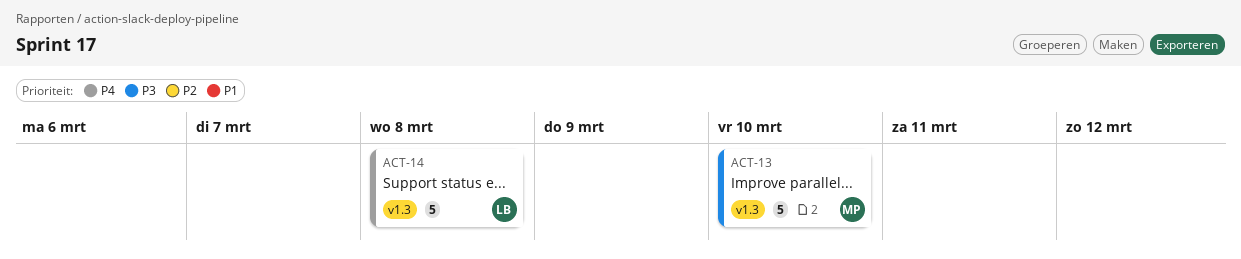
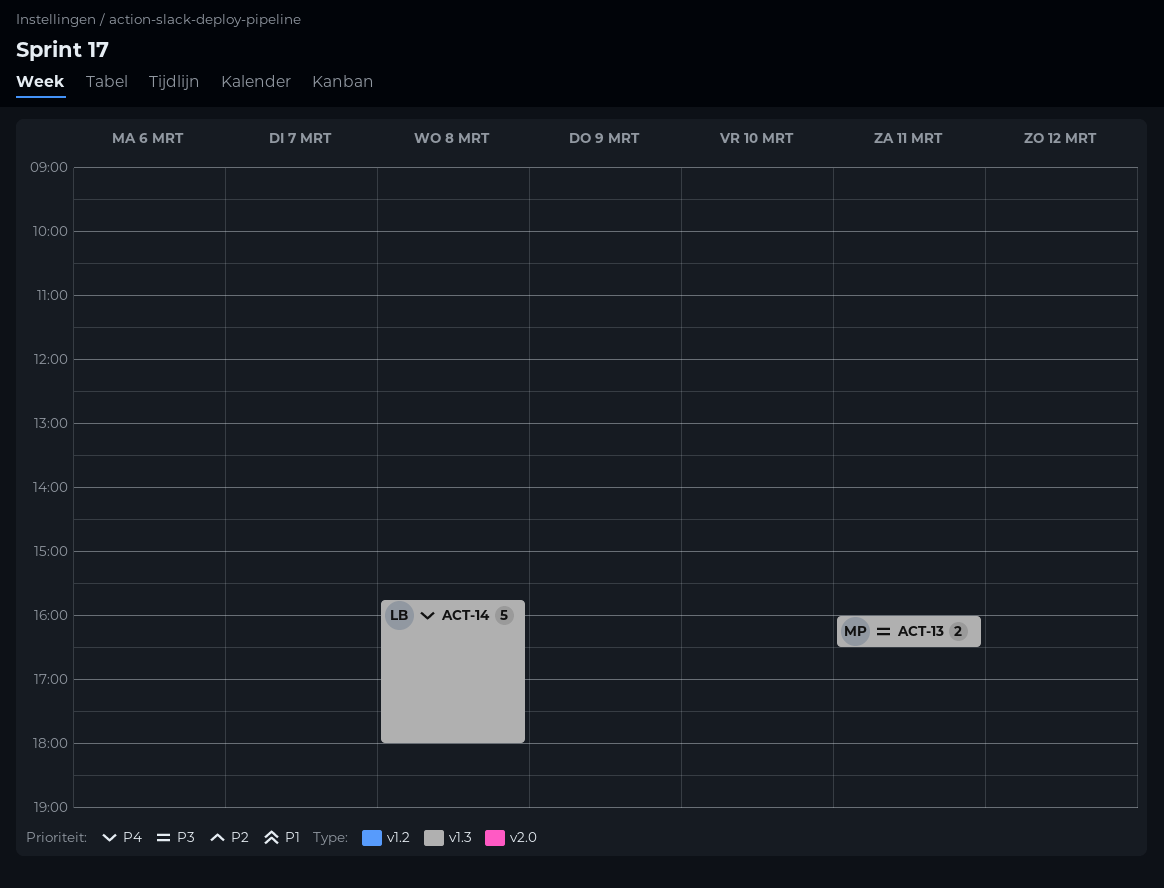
ACT-13, estimate: 5 -> 2
ACT-13, day: Mar 10 -> Mar 11

